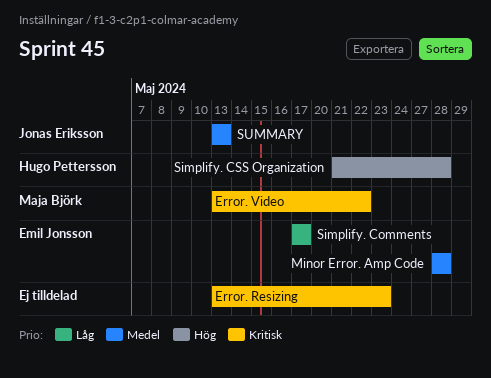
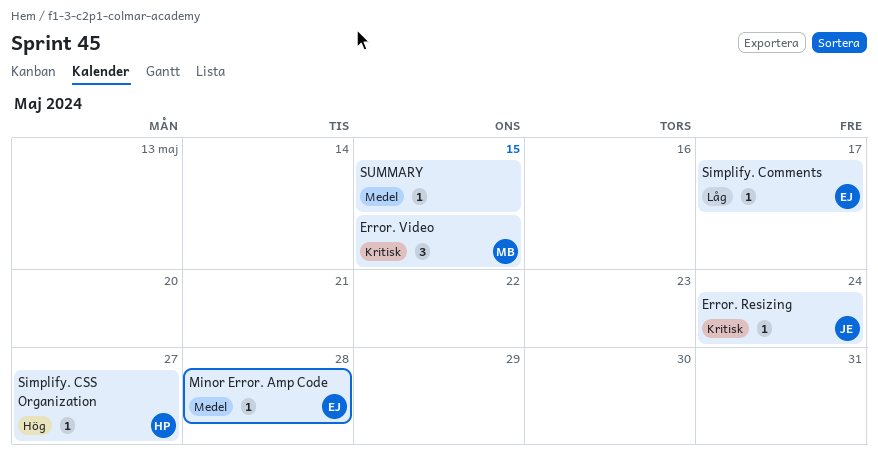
Error. Resizing, owner: none -> Jonas Eriksson
Error. Resizing, due: May 23 -> May 24
Error. Video, due: May 22 -> May 15
Simplify. CSS Organization, due: May 28 -> May 27
SUMMARY, owner: Jonas Eriksson -> none
SUMMARY, due: May 13 -> May 15

